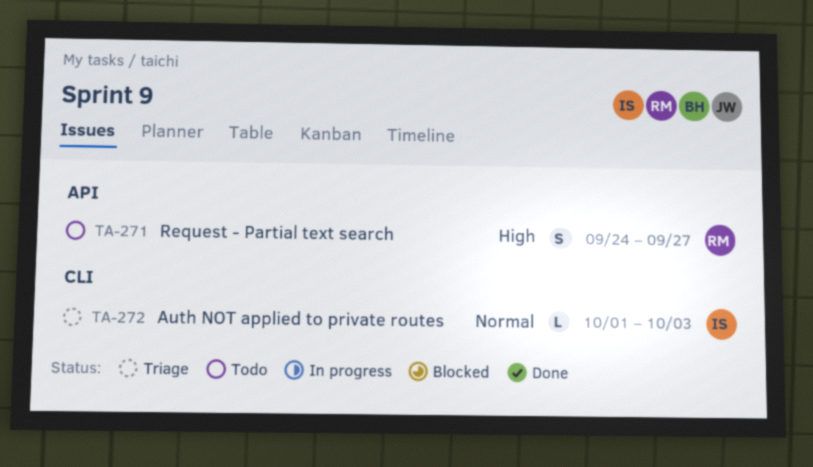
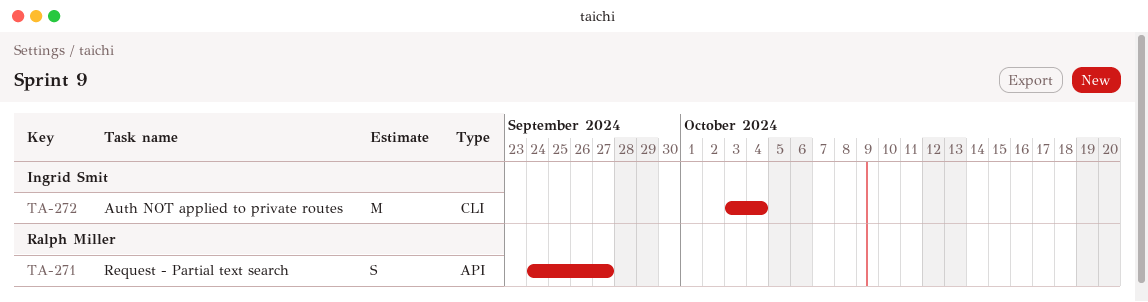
TA-272, estimate: L -> M
TA-272, start: Oct 1 -> Oct 3
TA-272, due: Oct 3 -> Oct 4

